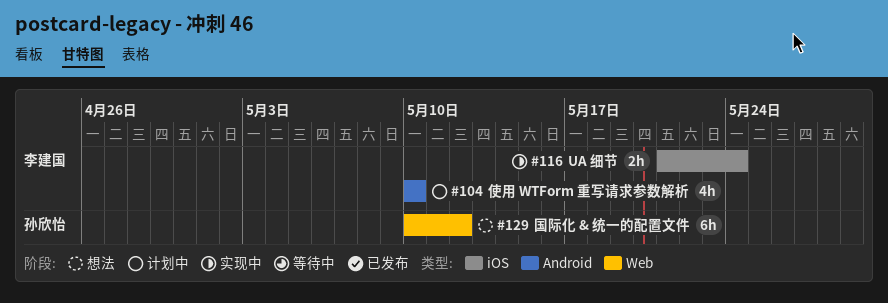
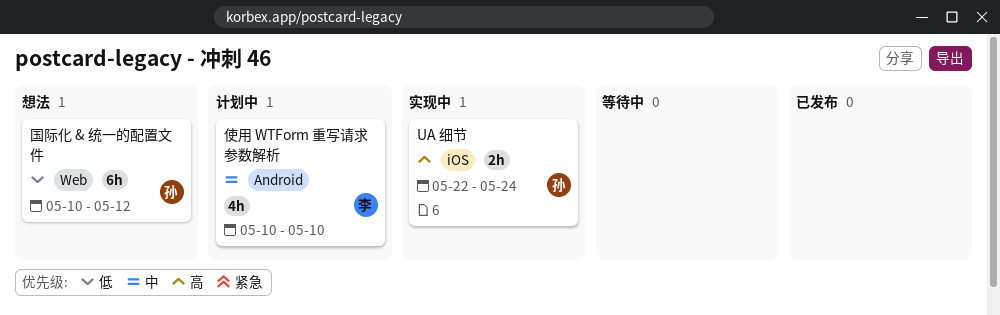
UA 细节, owner: 李建国 -> 孙欣怡
UA 细节, start: May 21 -> May 22

